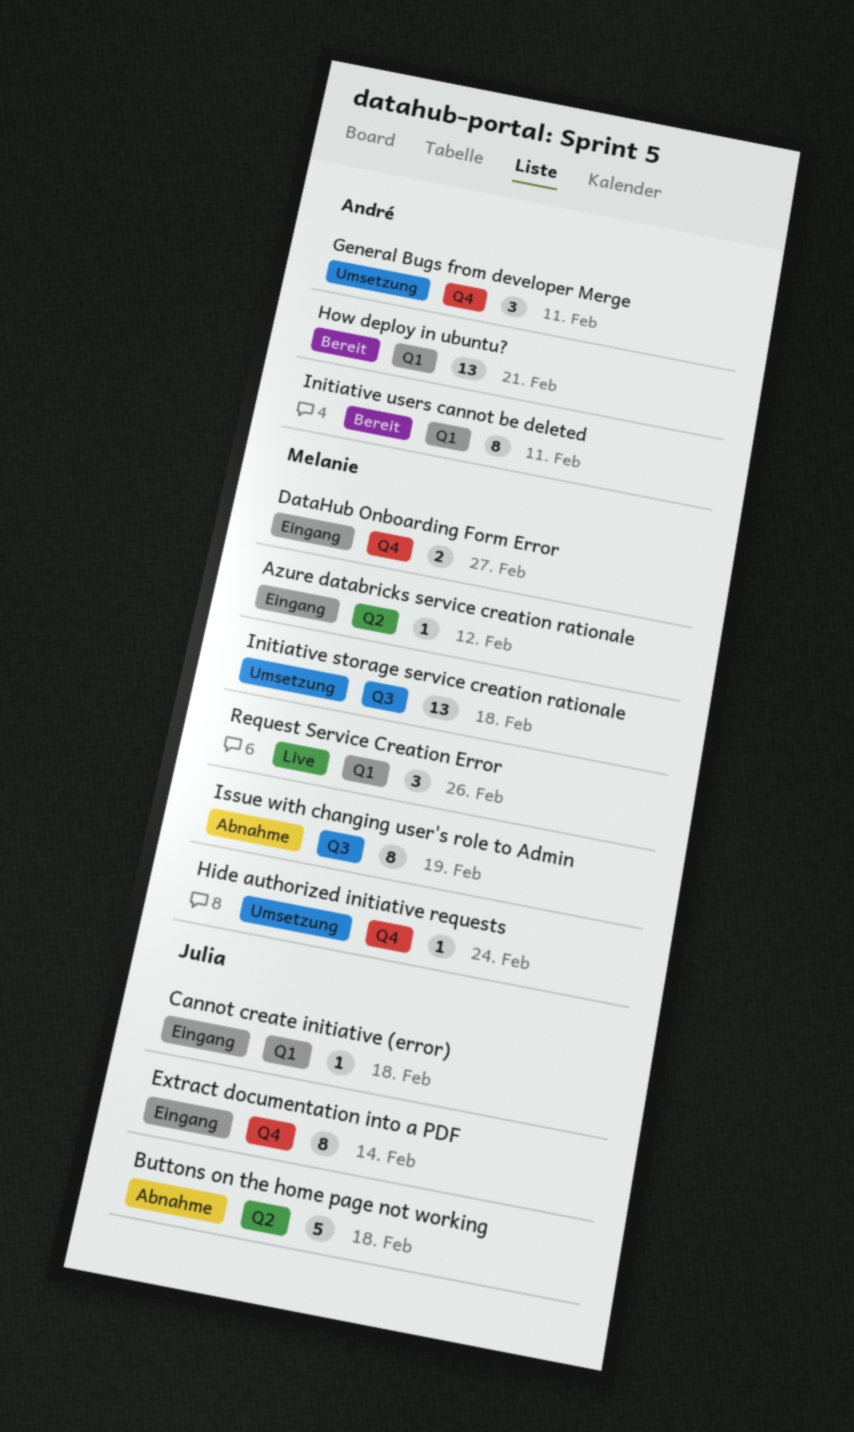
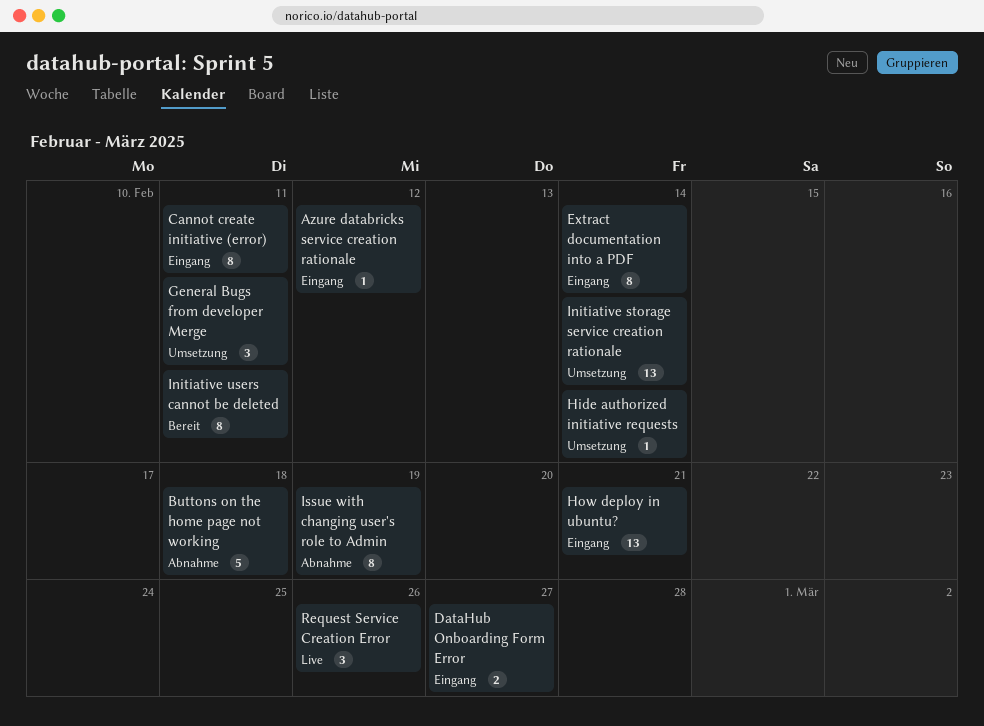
Cannot create initiative (error), estimate: 1 -> 8
Cannot create initiative (error), due: Feb 18 -> Feb 11
Hide authorized initiative requests, due: Feb 24 -> Feb 14
How deploy in ubuntu?, status: Bereit -> Eingang
Initiative storage service creation rationale, due: Feb 18 -> Feb 14

